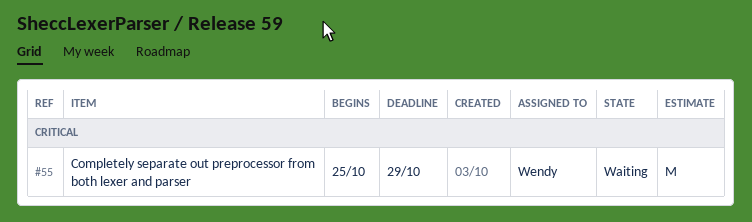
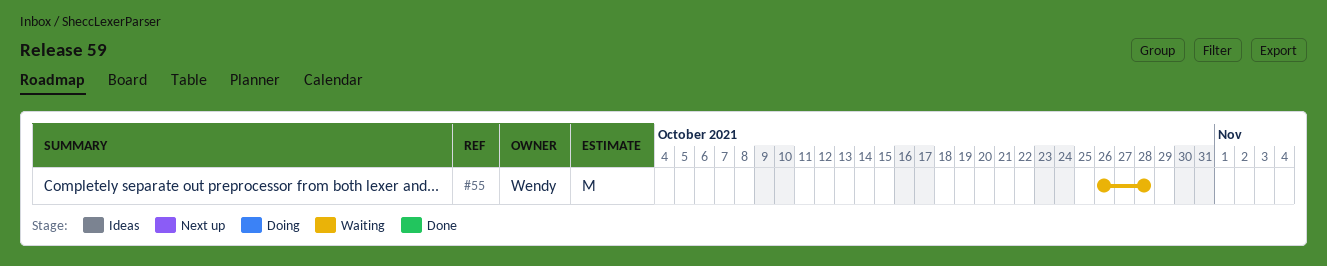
#55, start: Oct 25 -> Oct 26
#55, due: Oct 29 -> Oct 28

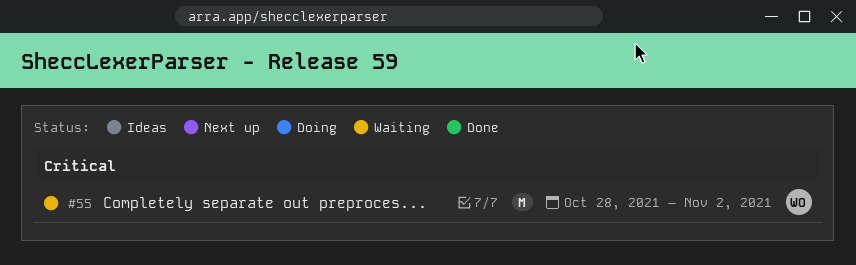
#55, start: Oct 26 -> Oct 28
#55, due: Oct 28 -> Nov 2

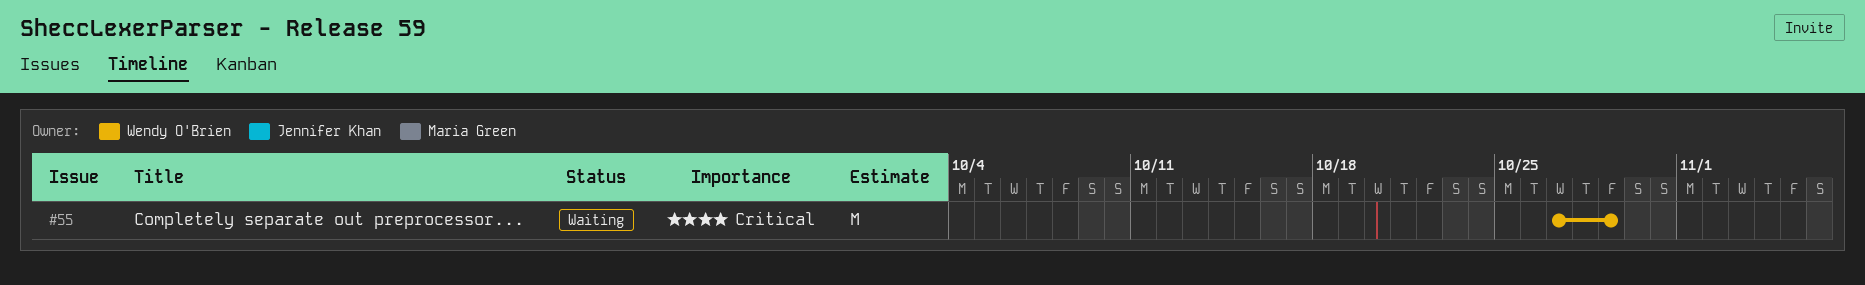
#55, start: Oct 28 -> Oct 27
#55, due: Nov 2 -> Oct 29

